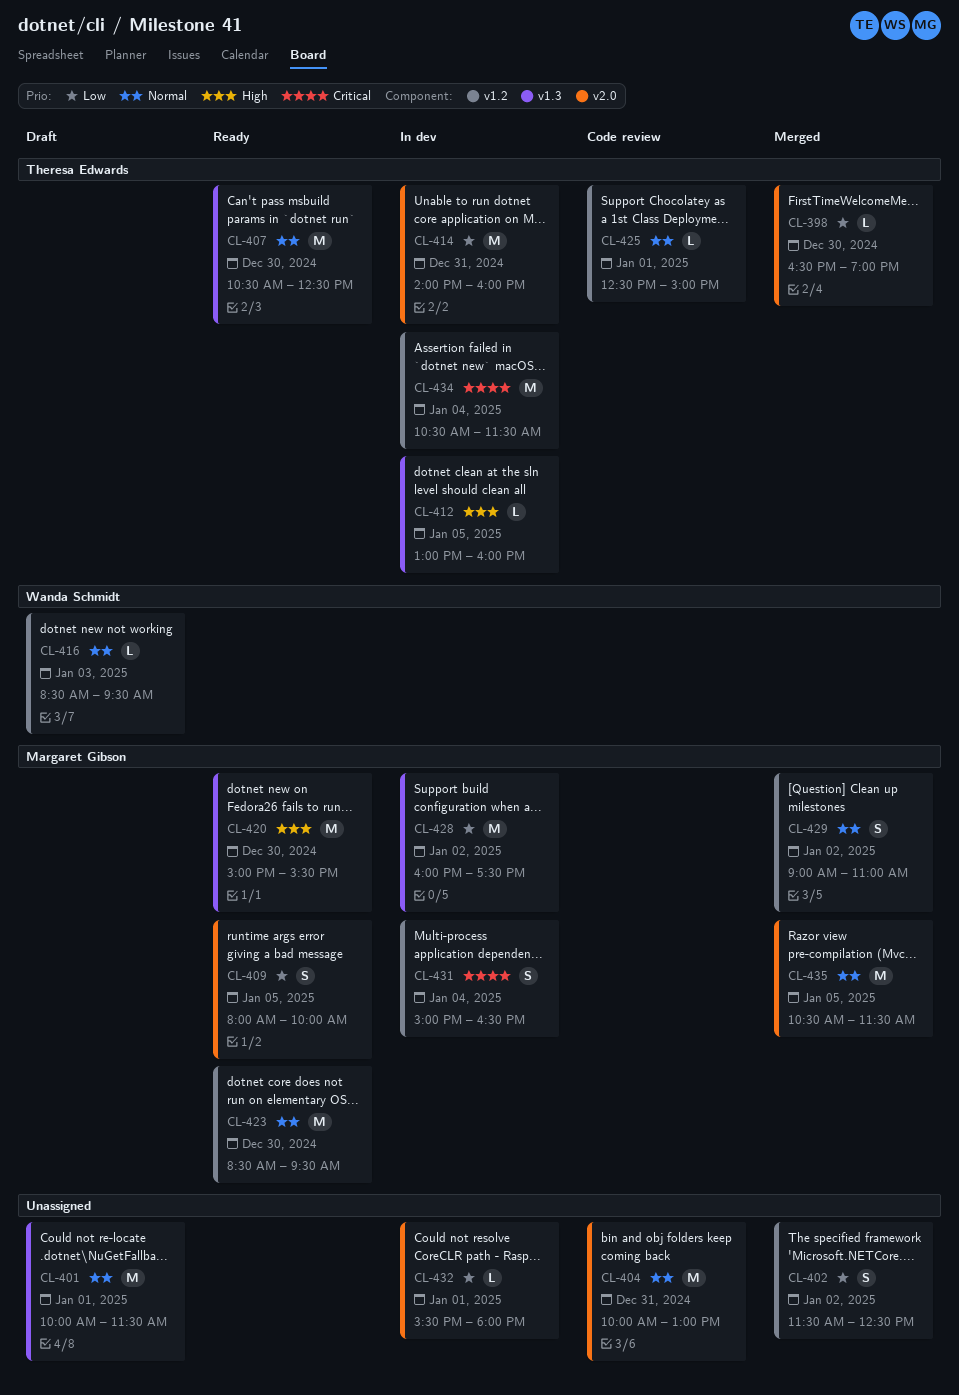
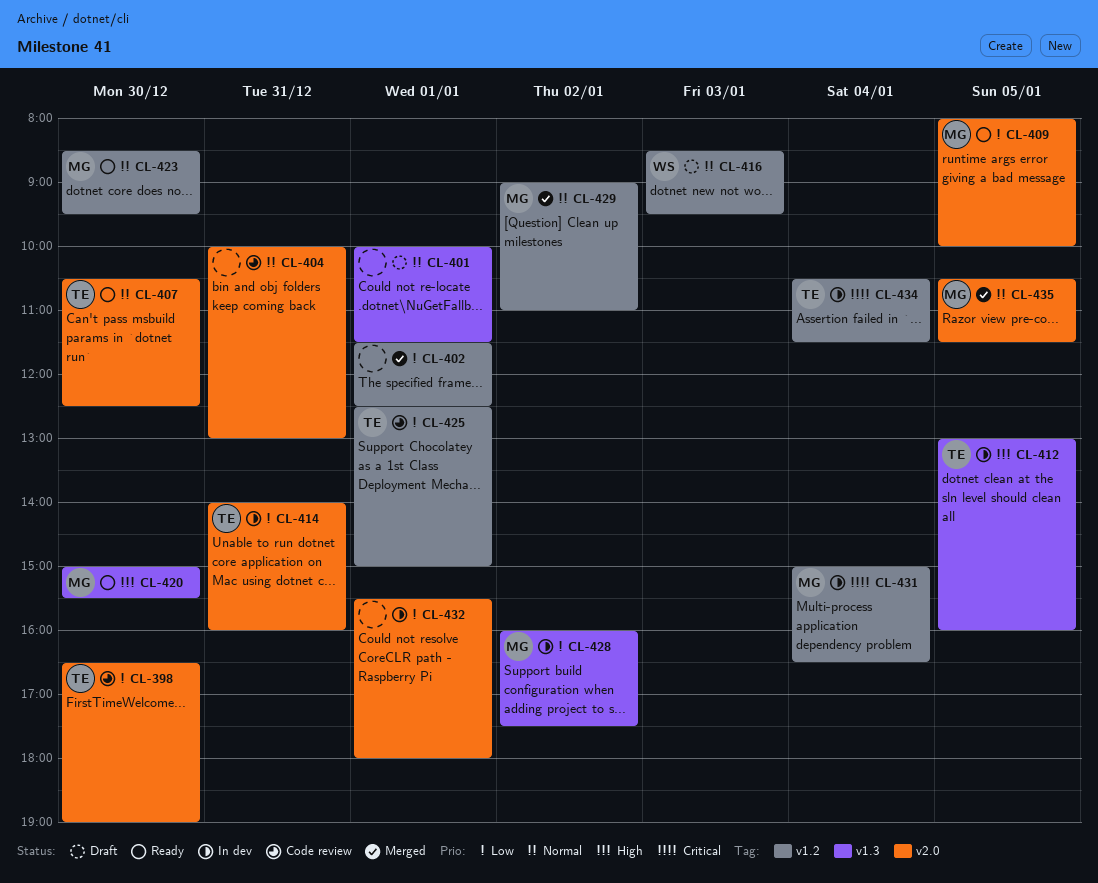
CL-398, status: Merged -> Code review
CL-402, day: Jan 2 -> Jan 1
CL-407, label: v1.3 -> v2.0
CL-425, priority: Normal -> Low

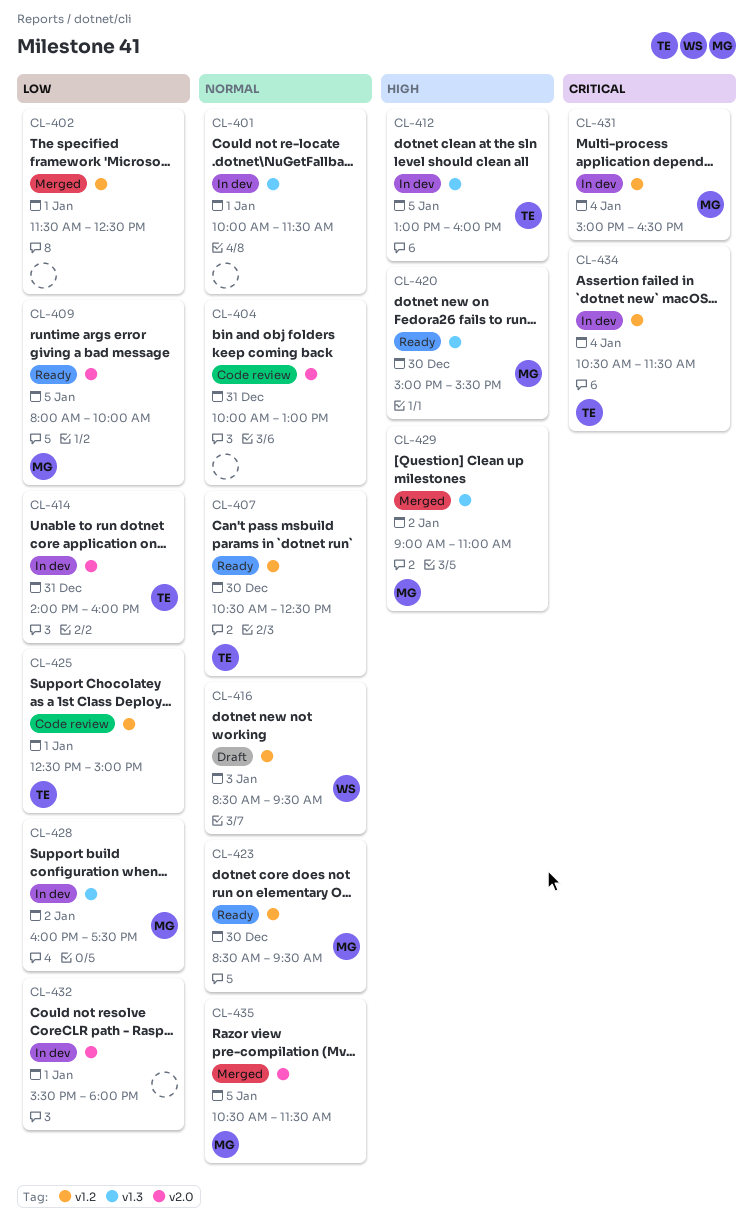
CL-398: present -> none
CL-401, status: Draft -> In dev
CL-407, label: v2.0 -> v1.2
CL-429, priority: Normal -> High
CL-429, label: v1.2 -> v1.3

